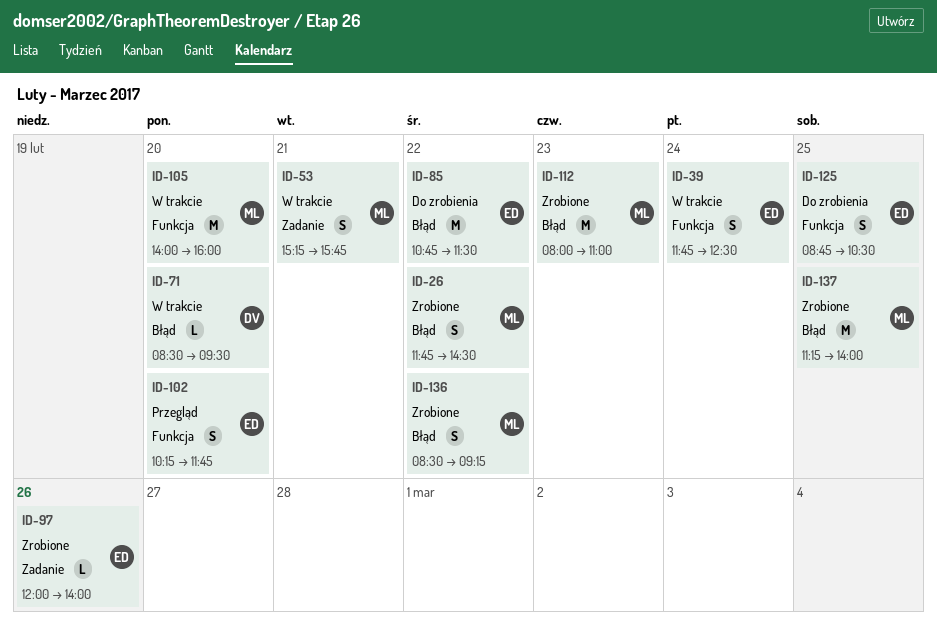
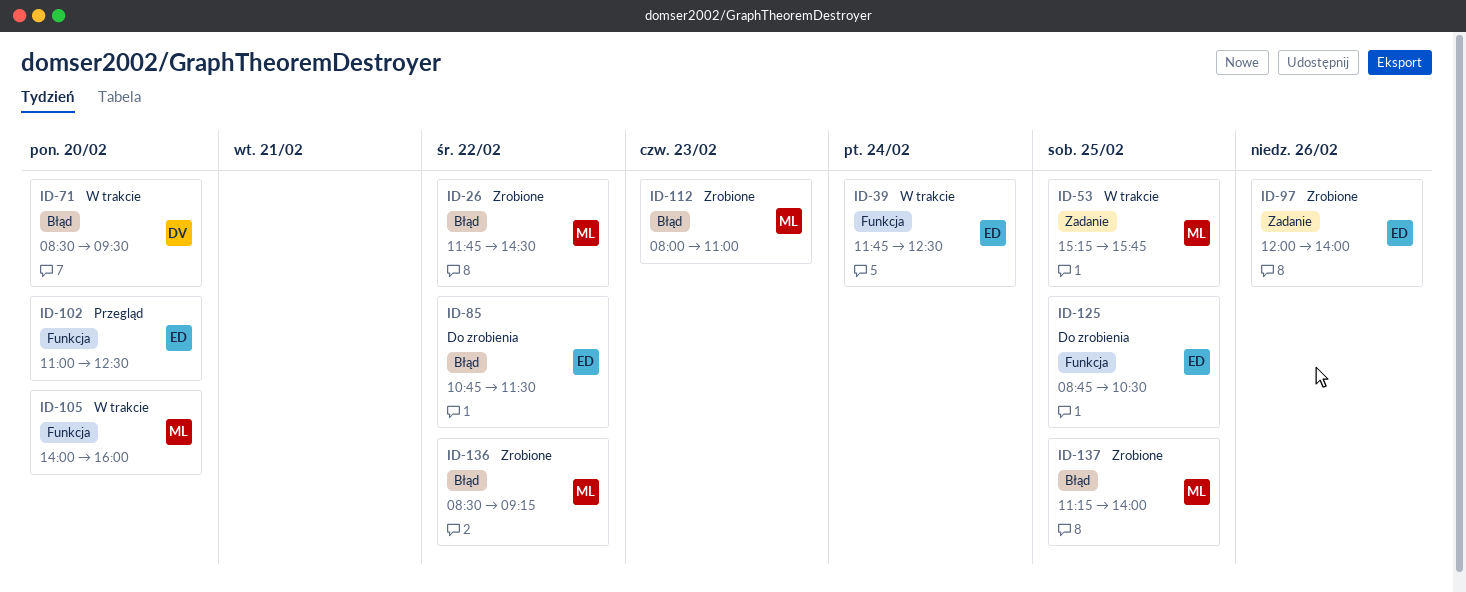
ID-53, day: Feb 21 -> Feb 25
ID-102, begins: 10:15 -> 11:00
ID-102, ends: 11:45 -> 12:30

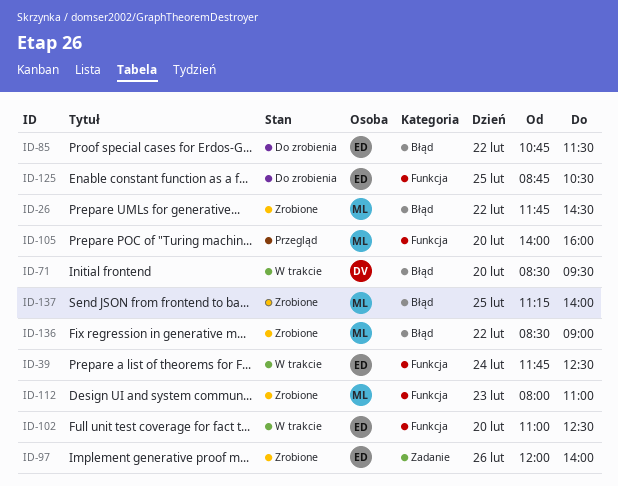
ID-53: present -> none
ID-102, status: Przegląd -> W trakcie
ID-105, status: W trakcie -> Przegląd
ID-112, label: Błąd -> Funkcja
ID-136, ends: 09:15 -> 09:00

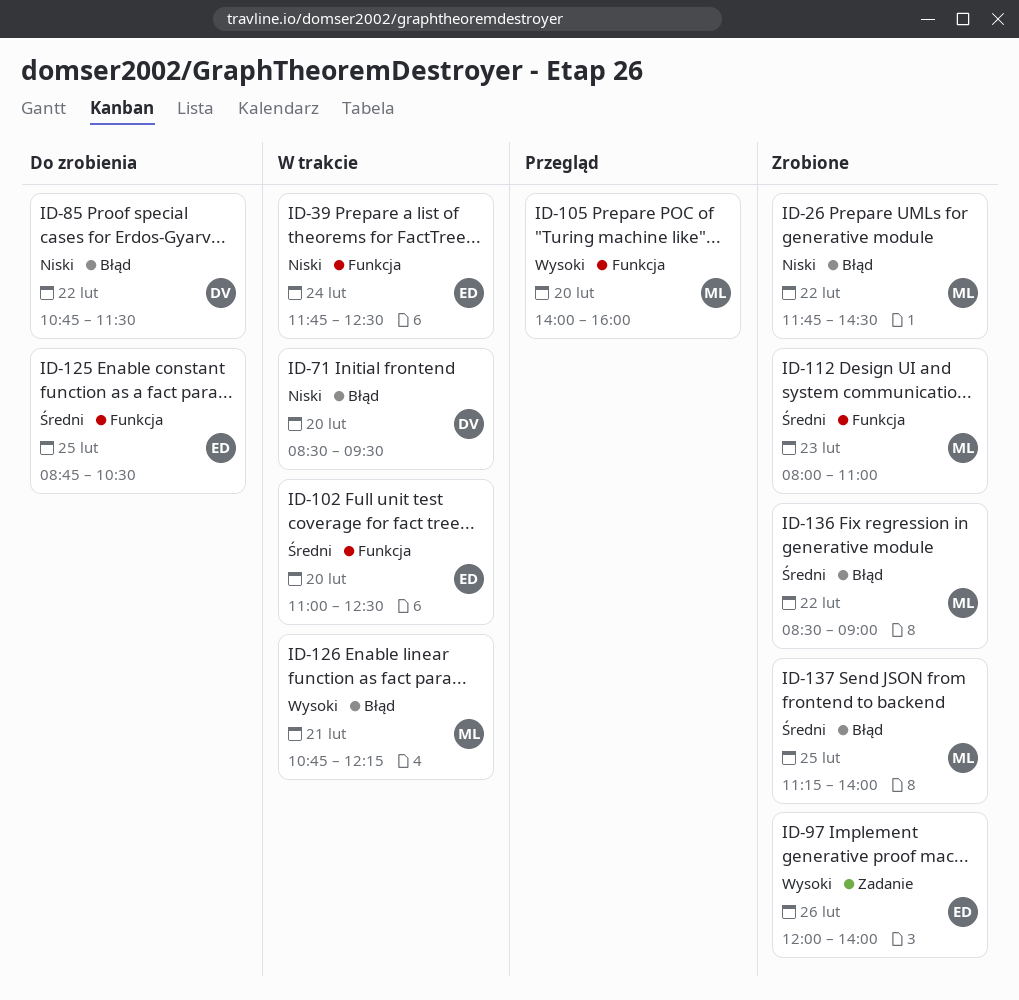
ID-85, owner: ED -> DV
ID-126: none -> present

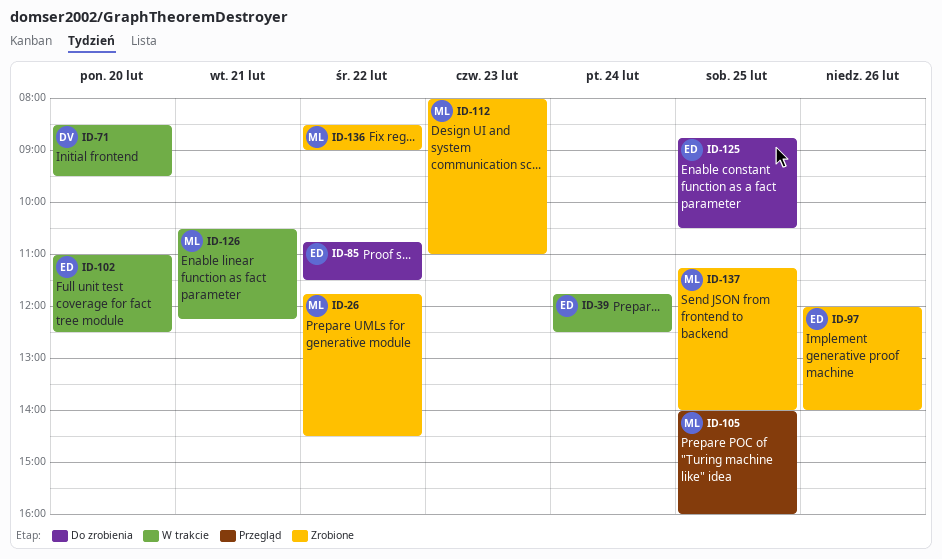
ID-85, owner: DV -> ED
ID-105, day: Feb 20 -> Feb 25
ID-126, begins: 10:45 -> 10:30

